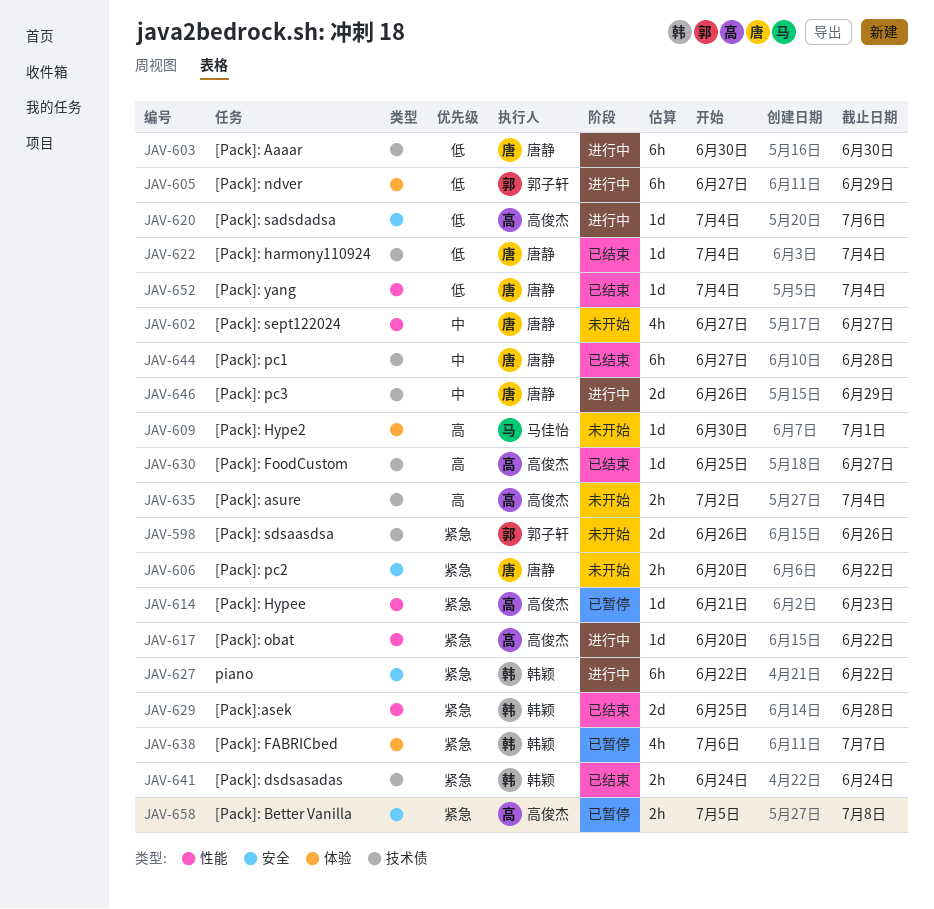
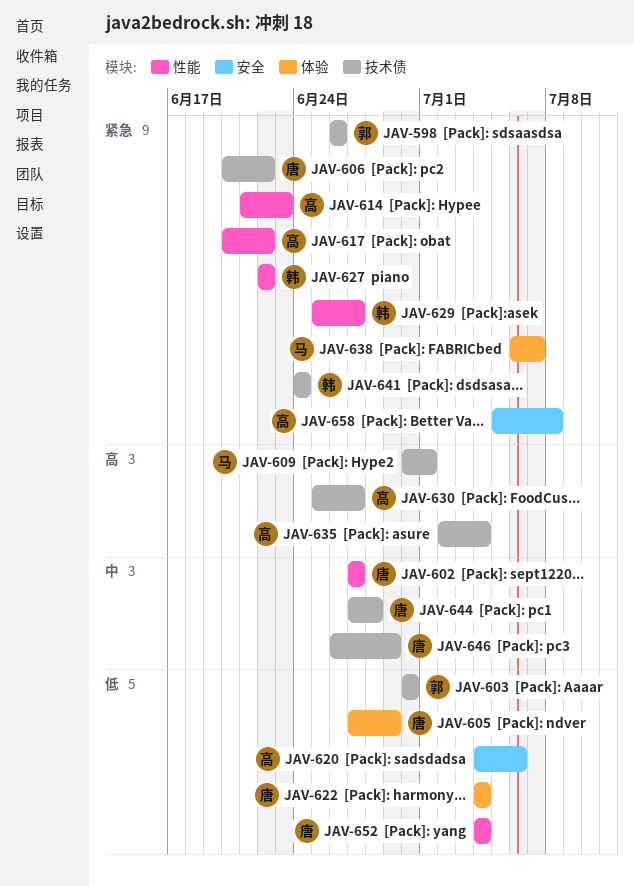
JAV-603, owner: 唐静 -> 郭子轩
JAV-605, owner: 郭子轩 -> 唐静
JAV-606, label: 安全 -> 技术债
JAV-609, label: 体验 -> 技术债
JAV-622, label: 技术债 -> 体验
JAV-627, label: 安全 -> 性能
JAV-629, due: Jun 28 -> Jun 27
JAV-638, owner: 韩颖 -> 马佳怡

